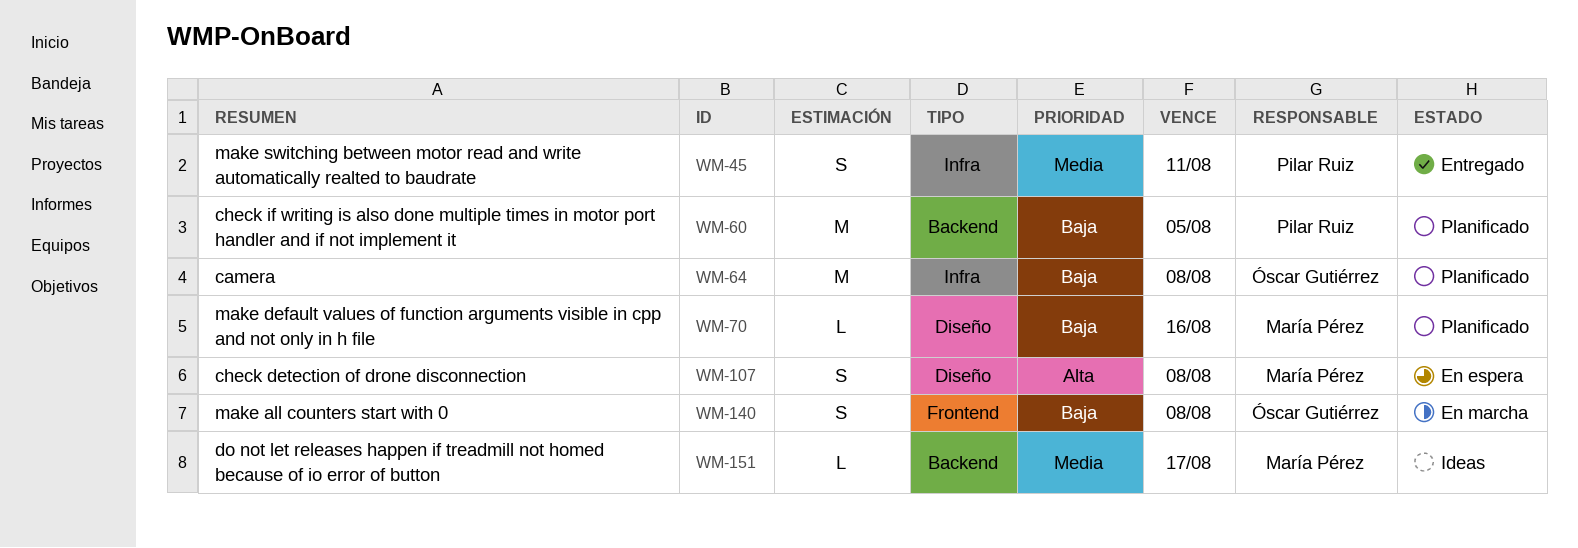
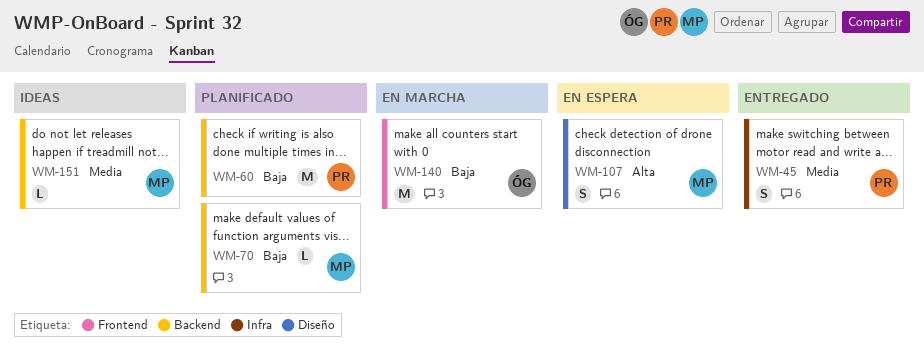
WM-64: present -> none
WM-70, label: Diseño -> Backend
WM-140, estimate: S -> M

